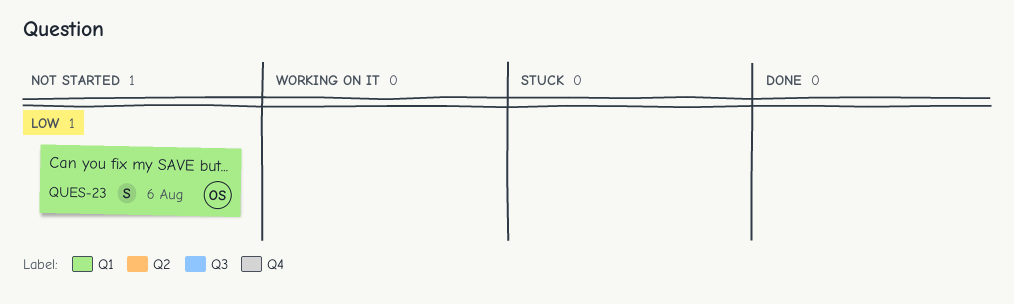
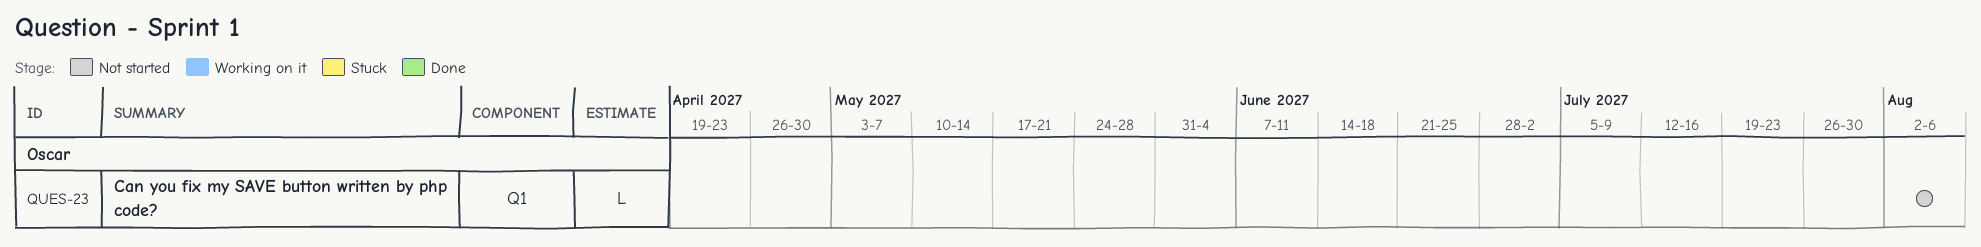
QUES-23, estimate: S -> L

